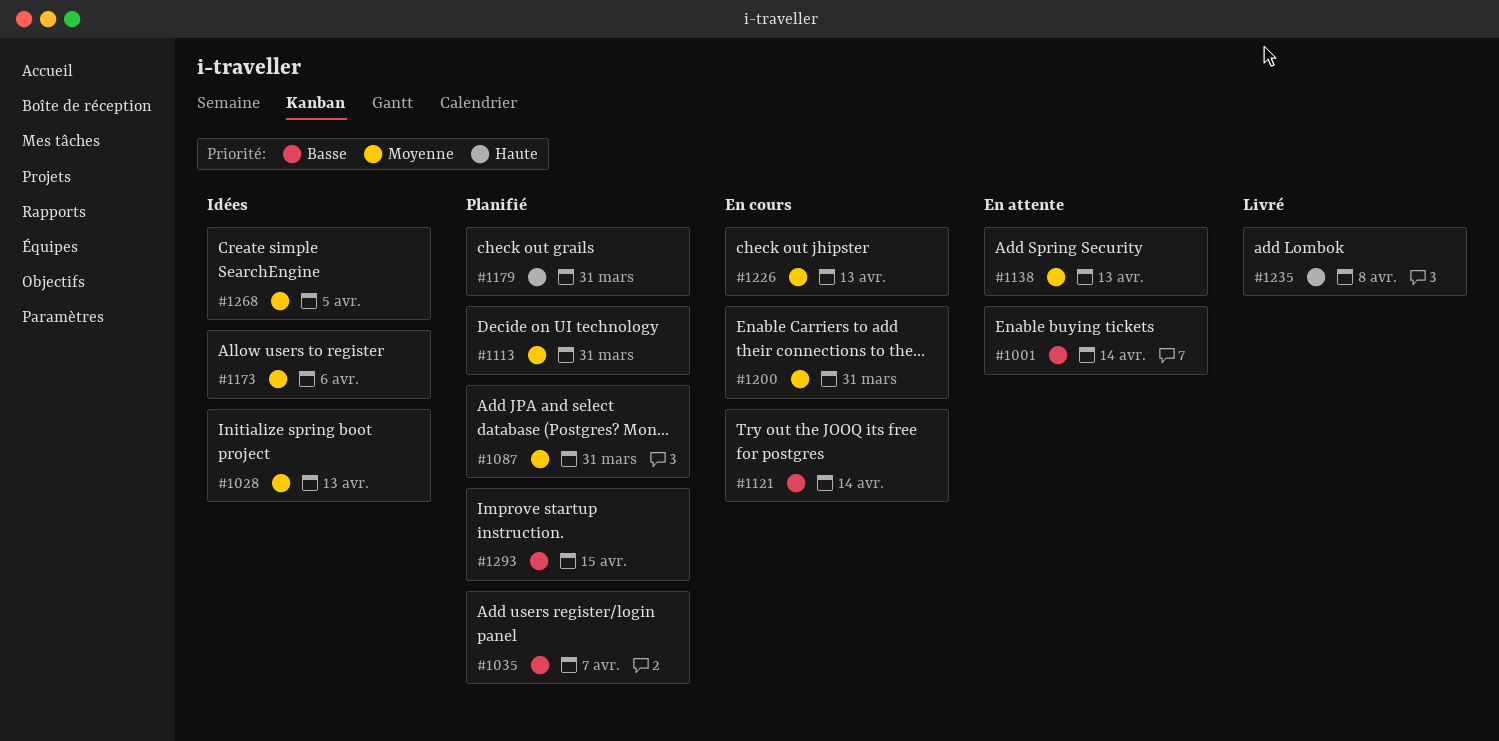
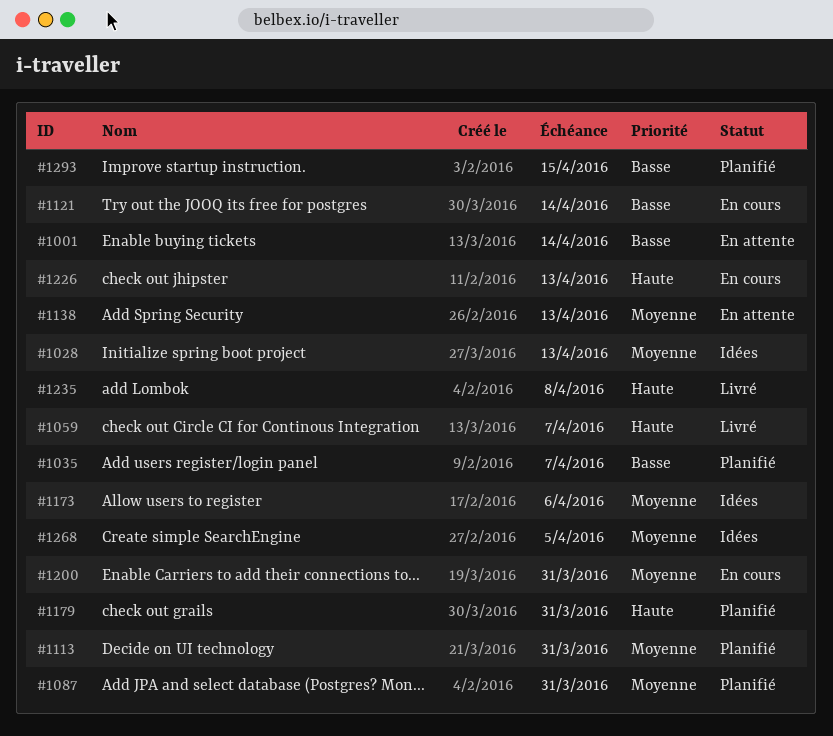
#1059: none -> present
#1226, priority: Moyenne -> Haute

